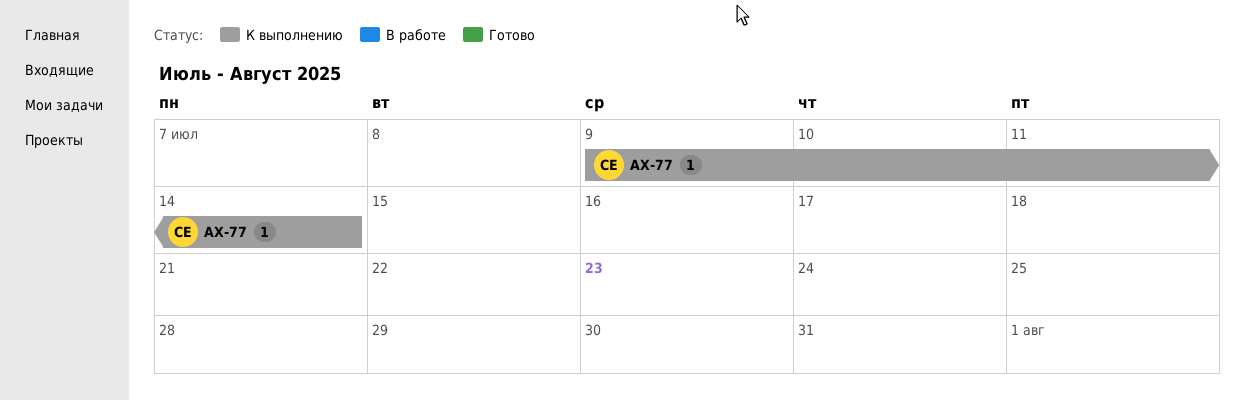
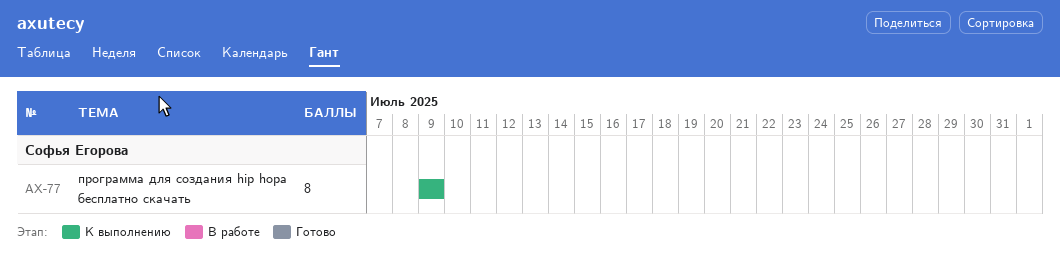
AX-77, estimate: 1 -> 8
AX-77, due: Jul 14 -> Jul 9

